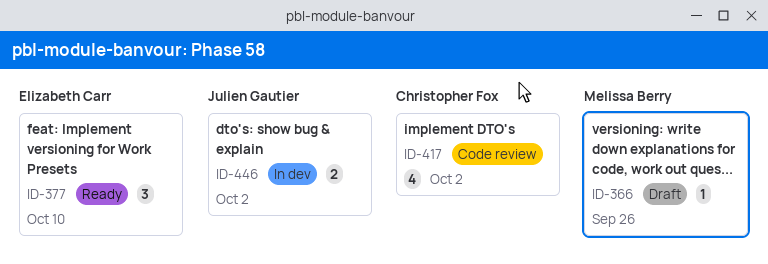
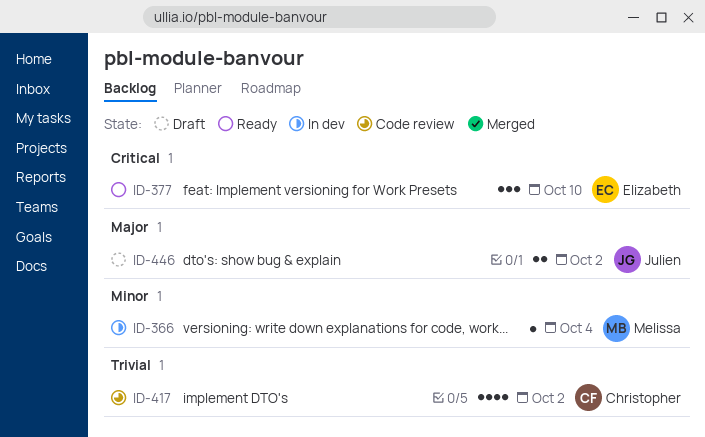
ID-366, status: Draft -> In dev
ID-366, due: Sep 26 -> Oct 4
ID-446, status: In dev -> Draft

